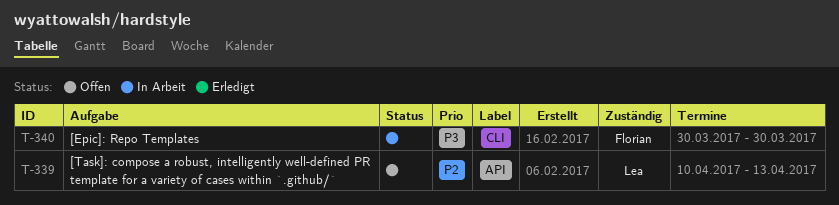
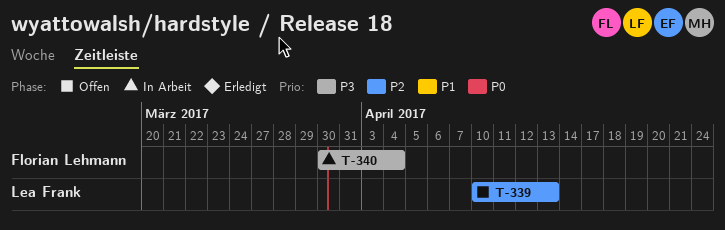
T-340, due: Mar 30 -> Apr 4

